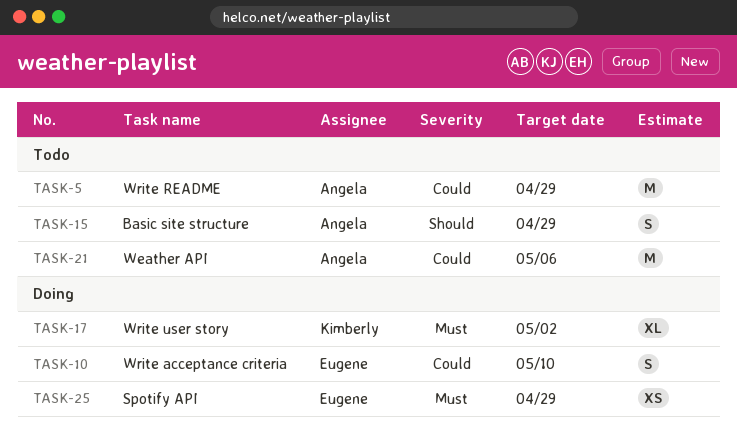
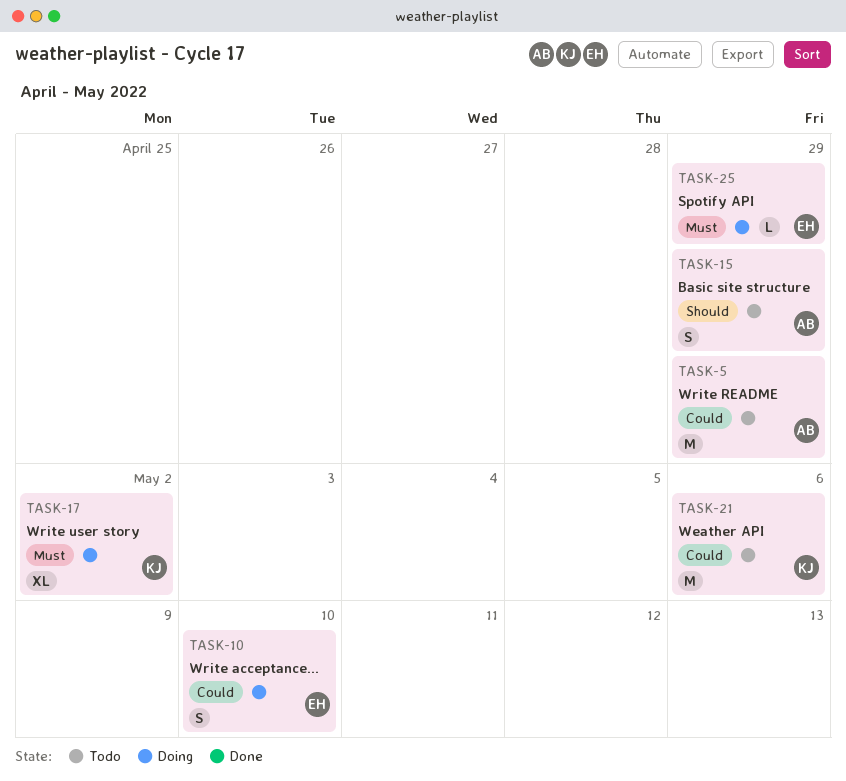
TASK-21, owner: Angela -> Kimberly
TASK-25, estimate: XS -> L

